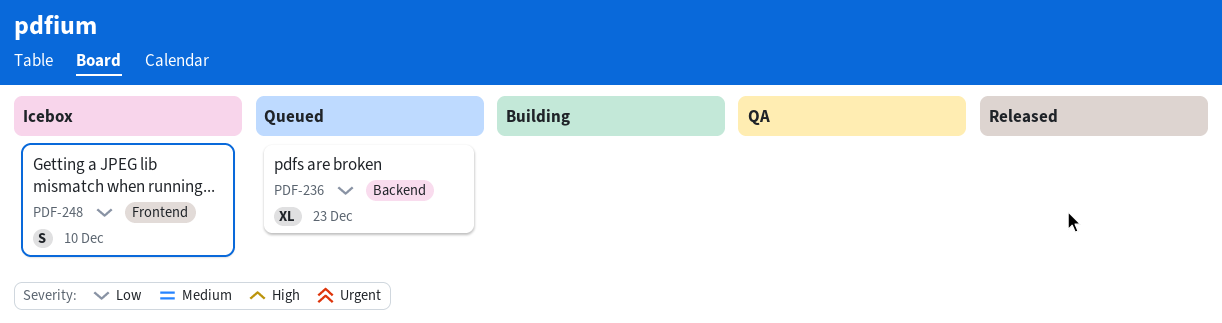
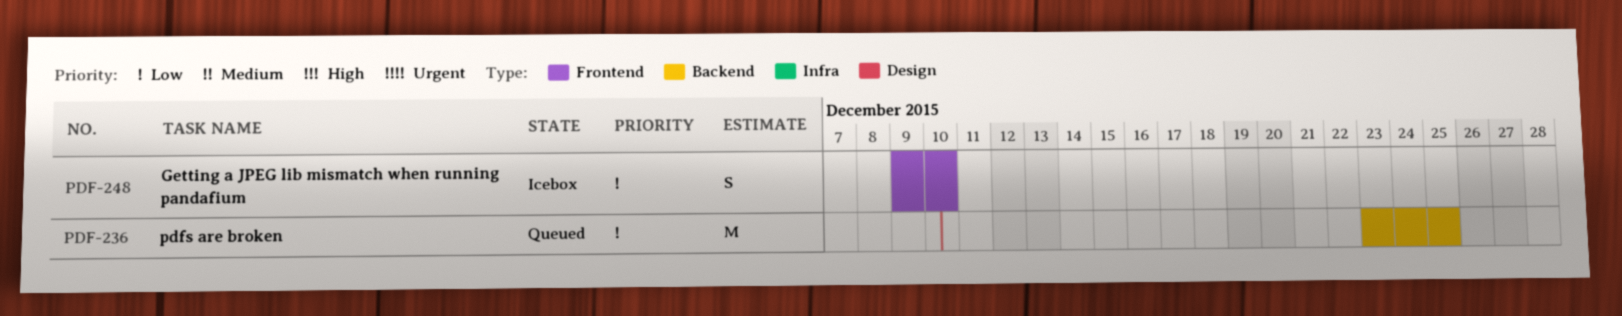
PDF-236, estimate: XL -> M
PDF-236, due: Dec 23 -> Dec 25

